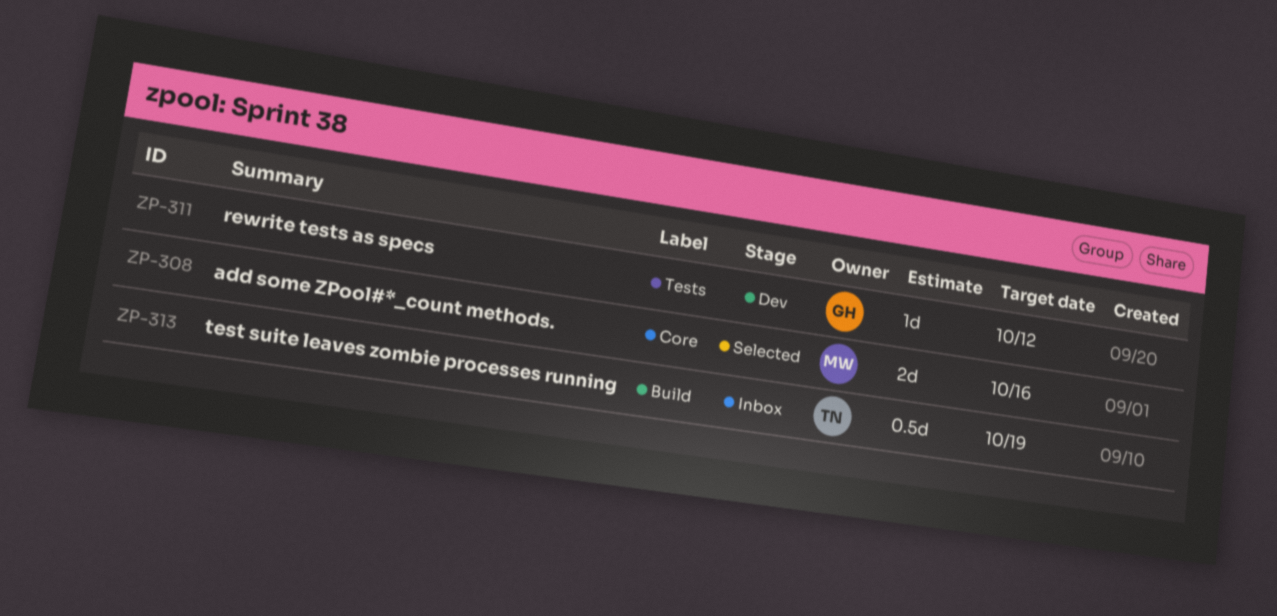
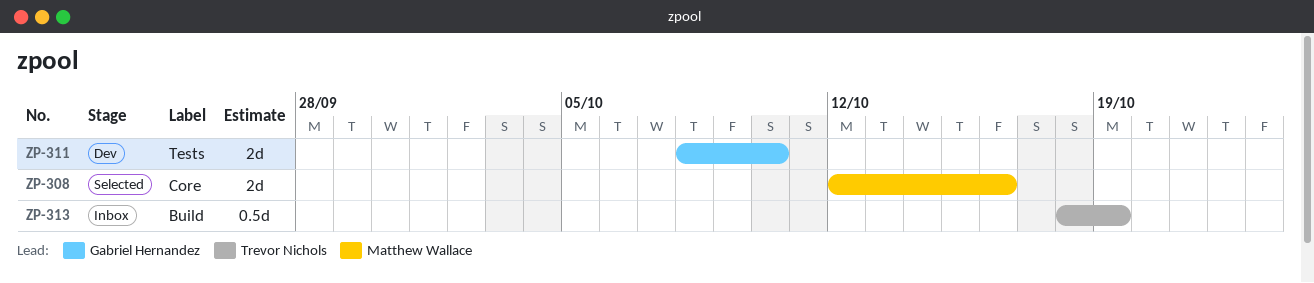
ZP-311, estimate: 1d -> 2d
ZP-311, due: Oct 12 -> Oct 10

